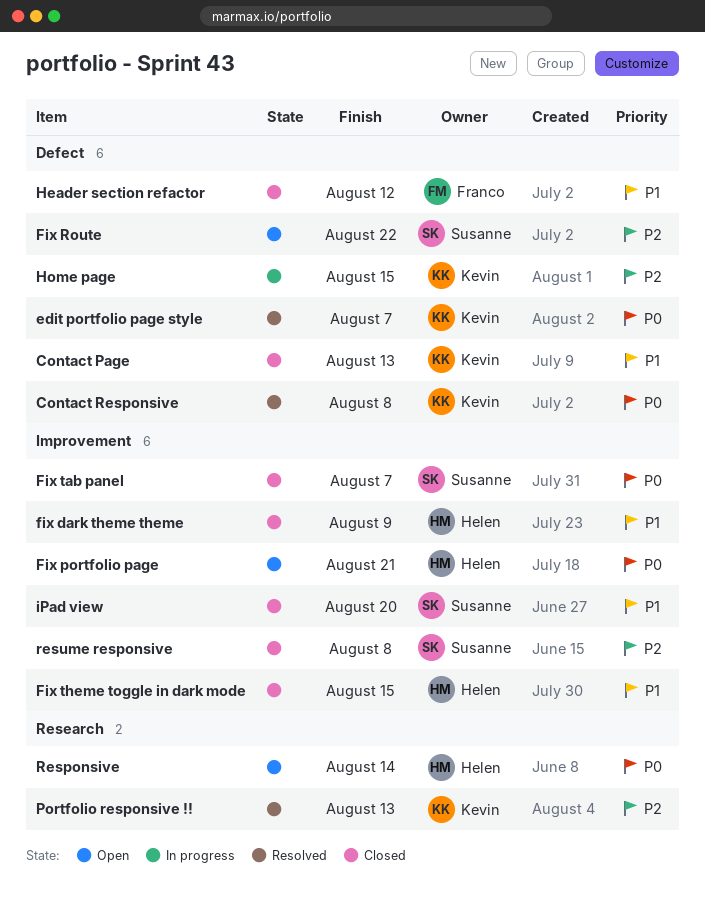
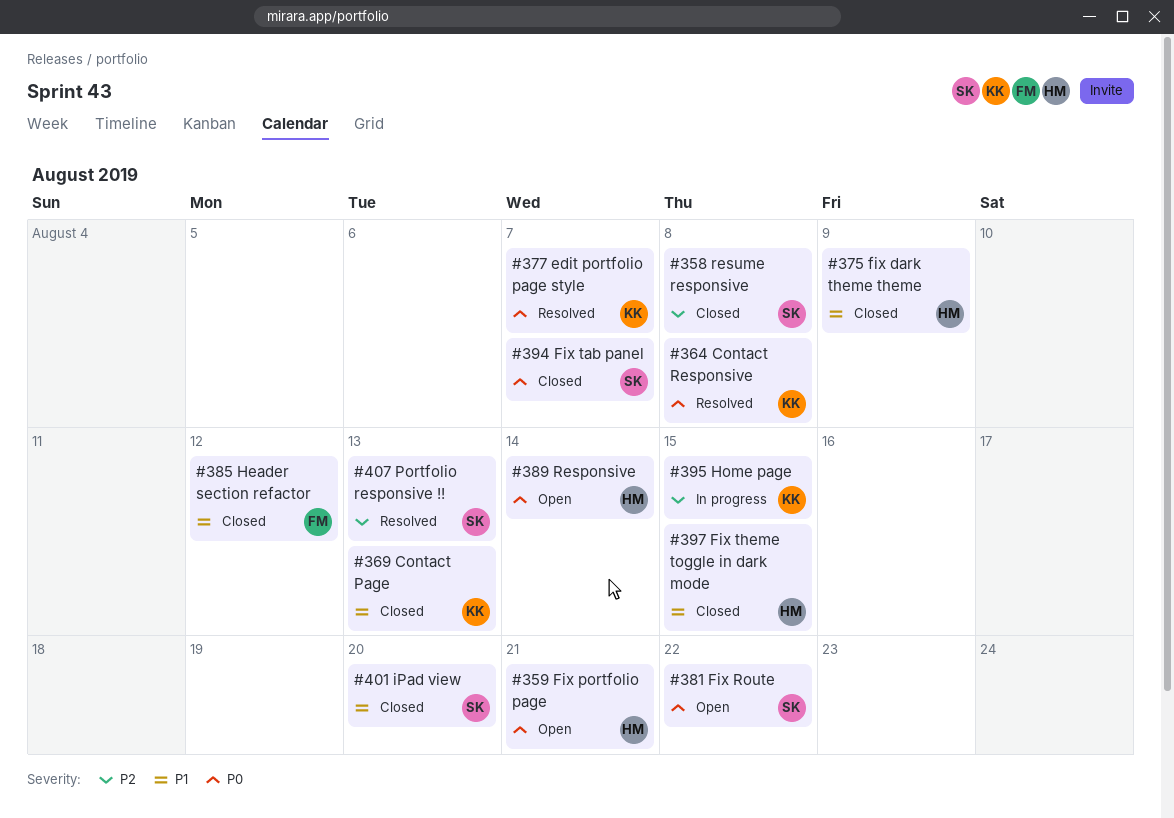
Fix Route, priority: P2 -> P0
Portfolio responsive !!, owner: Kevin -> Susanne

